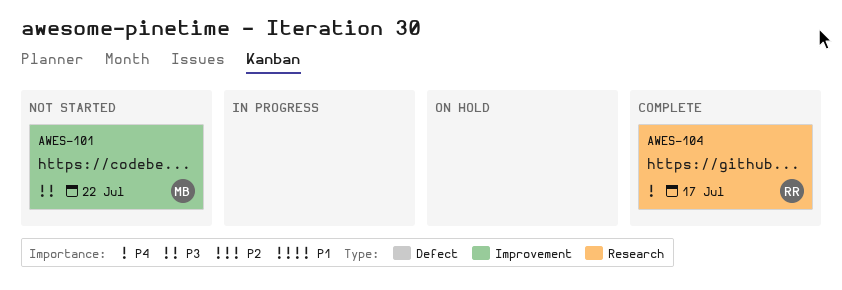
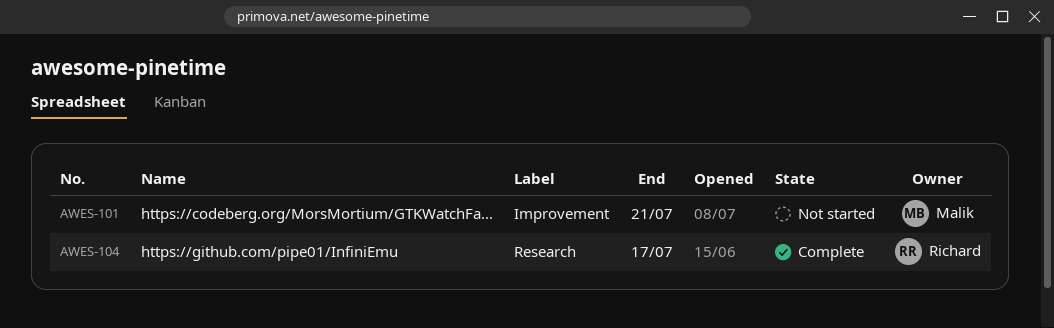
AWES-101, due: Jul 22 -> Jul 21

